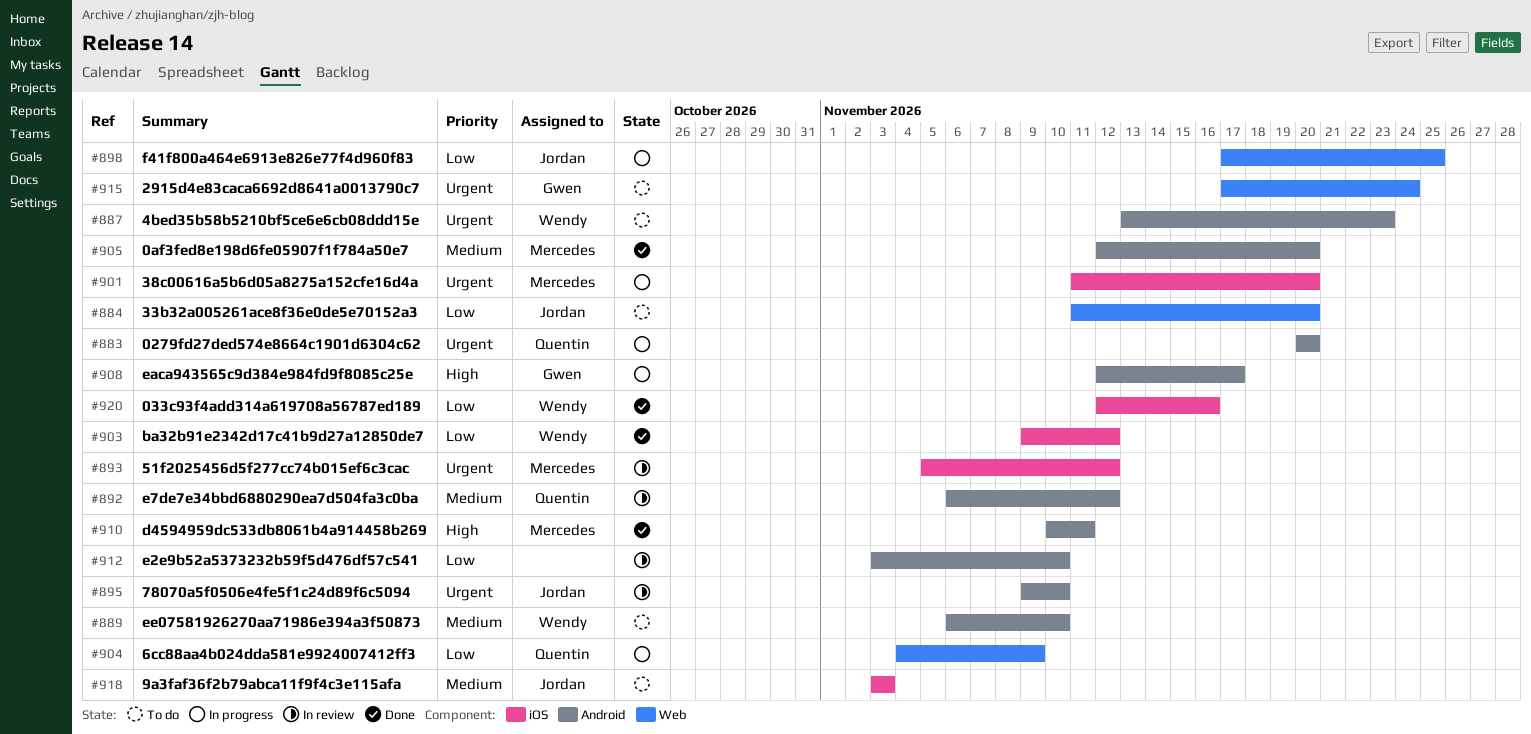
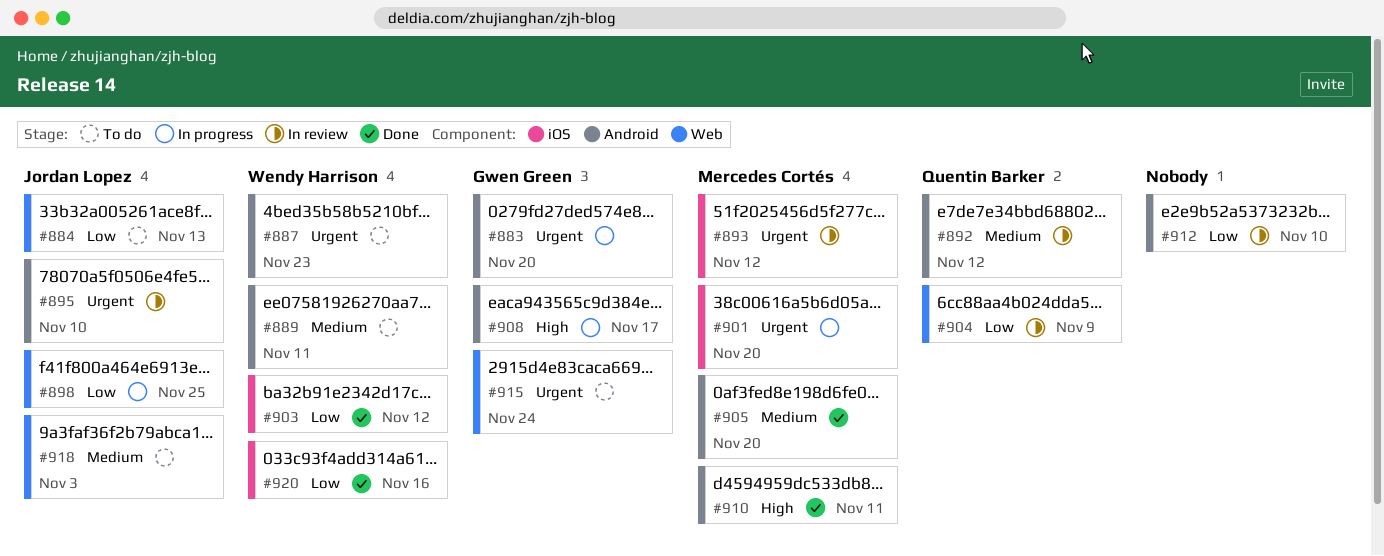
#883, owner: Quentin Barker -> Gwen Green
#884, due: Nov 20 -> Nov 13
#889, due: Nov 10 -> Nov 11
#904, status: In progress -> In review
#918, label: iOS -> Web

